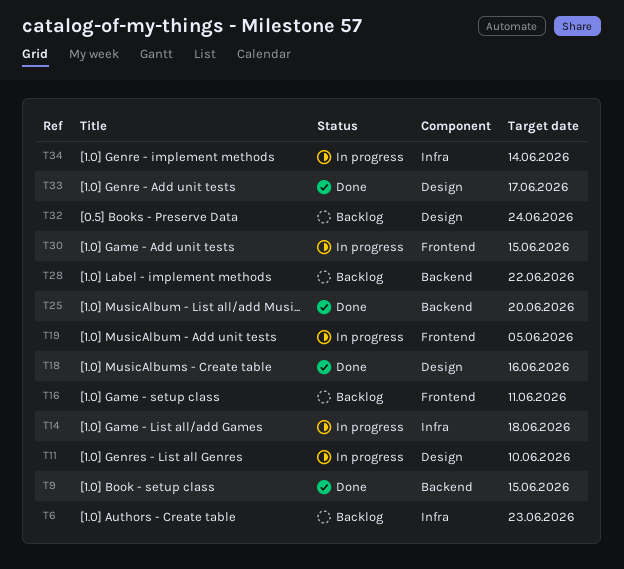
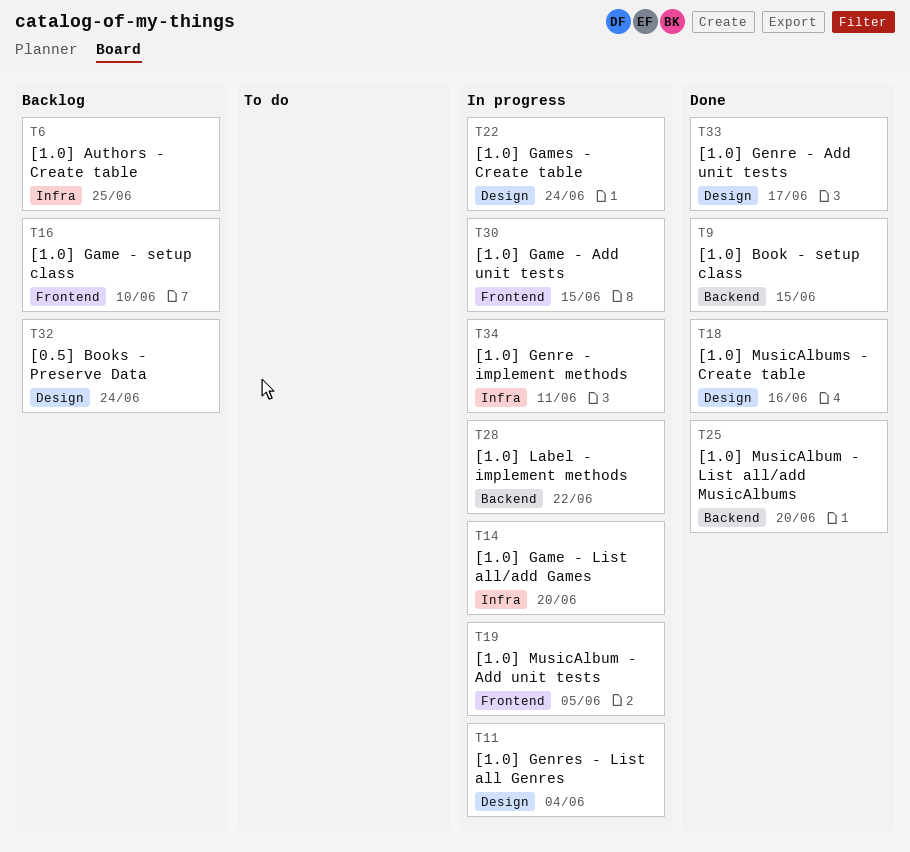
T6, due: Jun 23 -> Jun 25
T11, due: Jun 10 -> Jun 4
T14, due: Jun 18 -> Jun 20
T16, due: Jun 11 -> Jun 10
T22: none -> present
T28, status: Backlog -> In progress
T34, due: Jun 14 -> Jun 11

